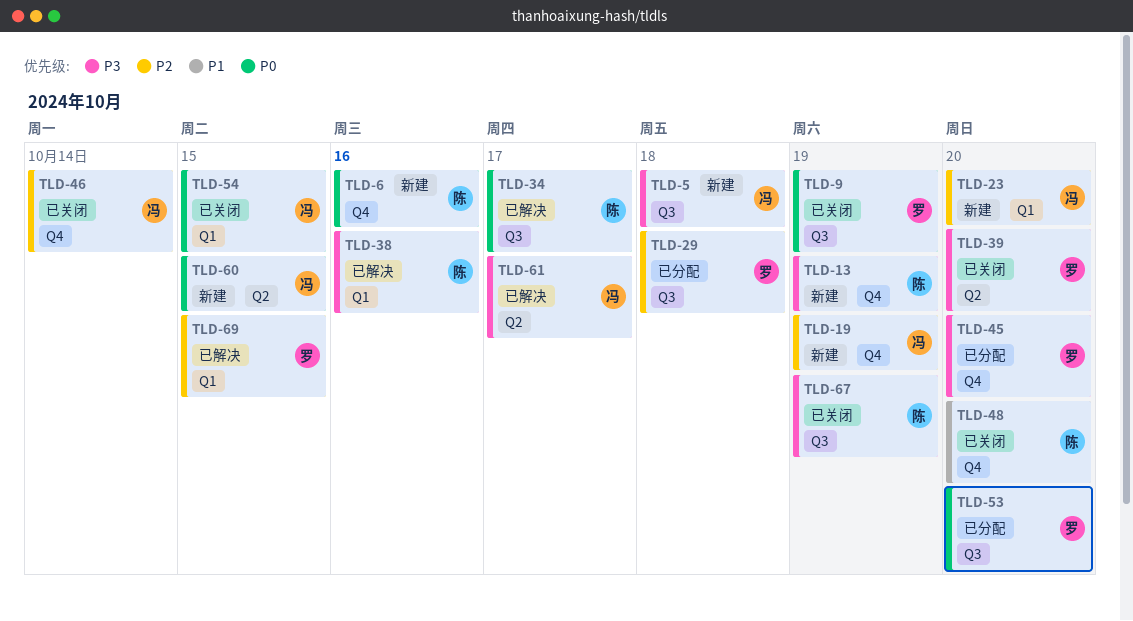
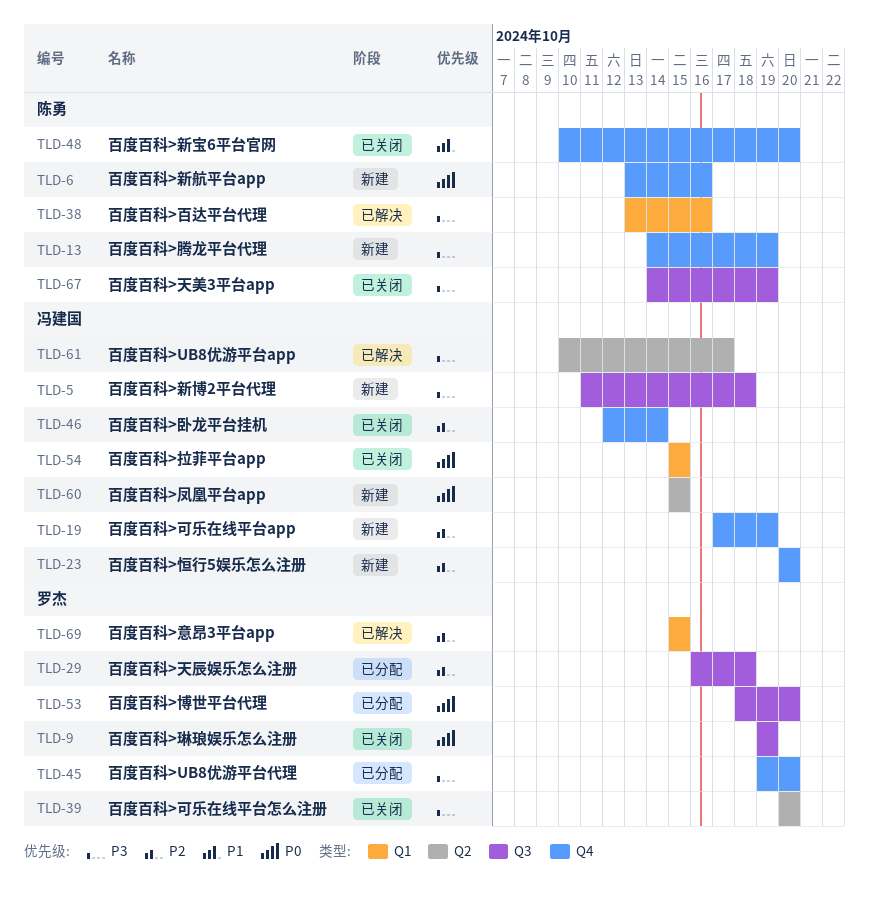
TLD-23, label: Q1 -> Q4
TLD-34: present -> none

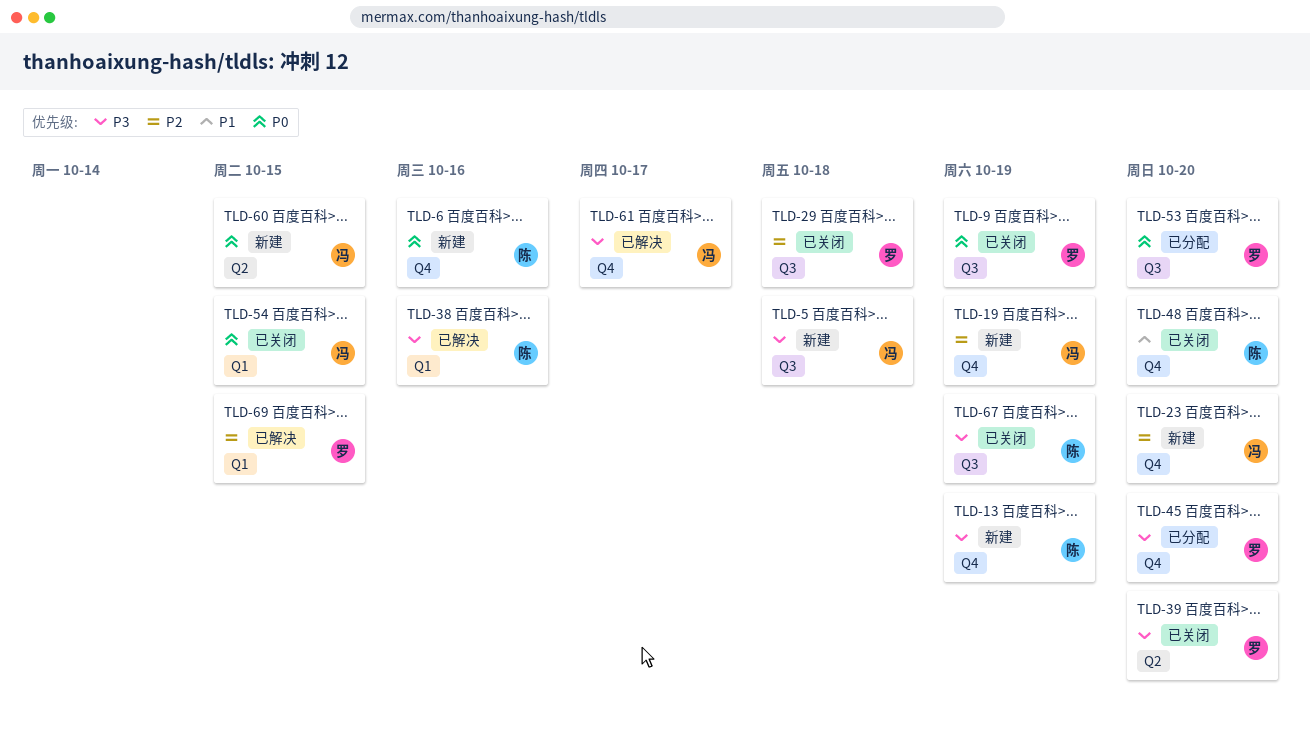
TLD-29, status: 已分配 -> 已关闭
TLD-46: present -> none
TLD-61, label: Q2 -> Q4

